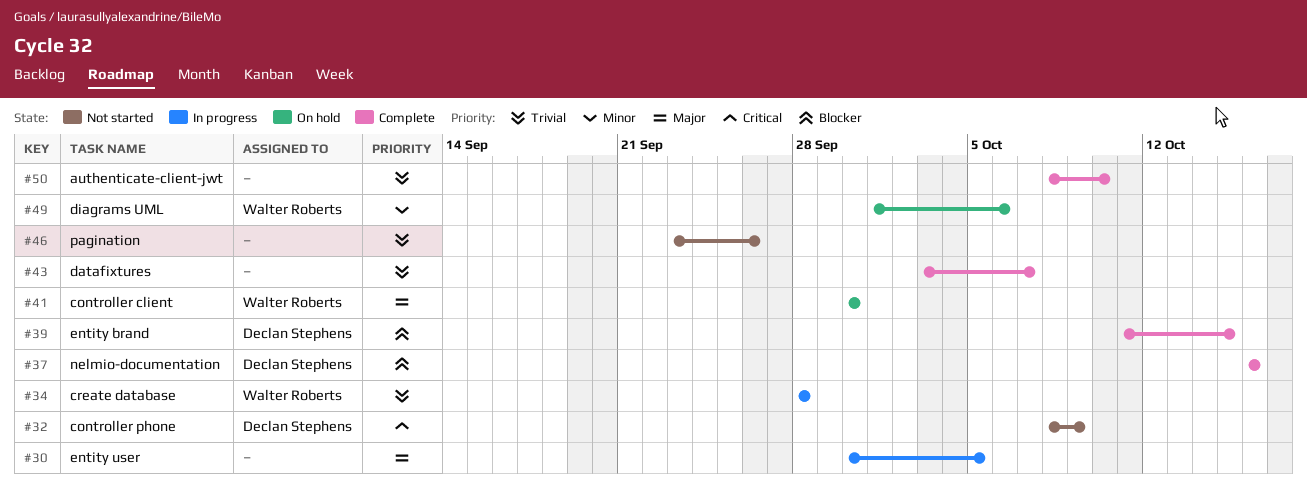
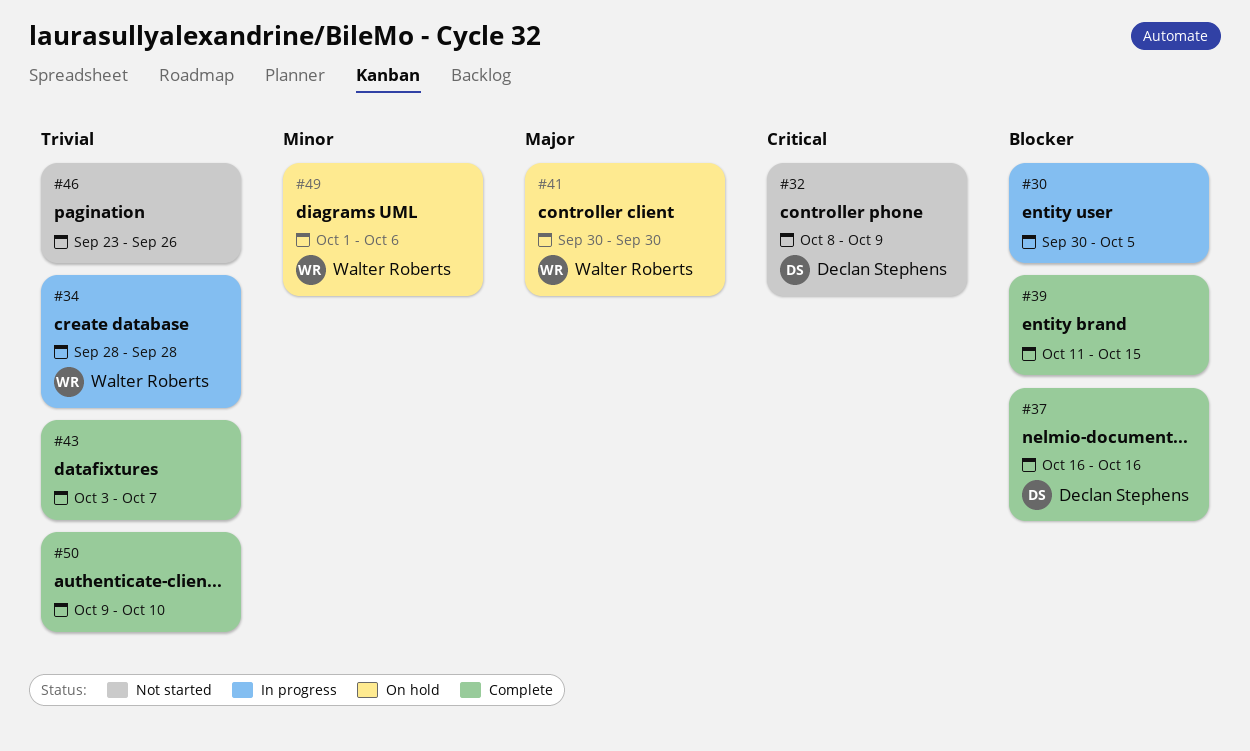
#30, priority: Major -> Blocker
#39, owner: Declan Stephens -> none
#50, start: Oct 8 -> Oct 9

